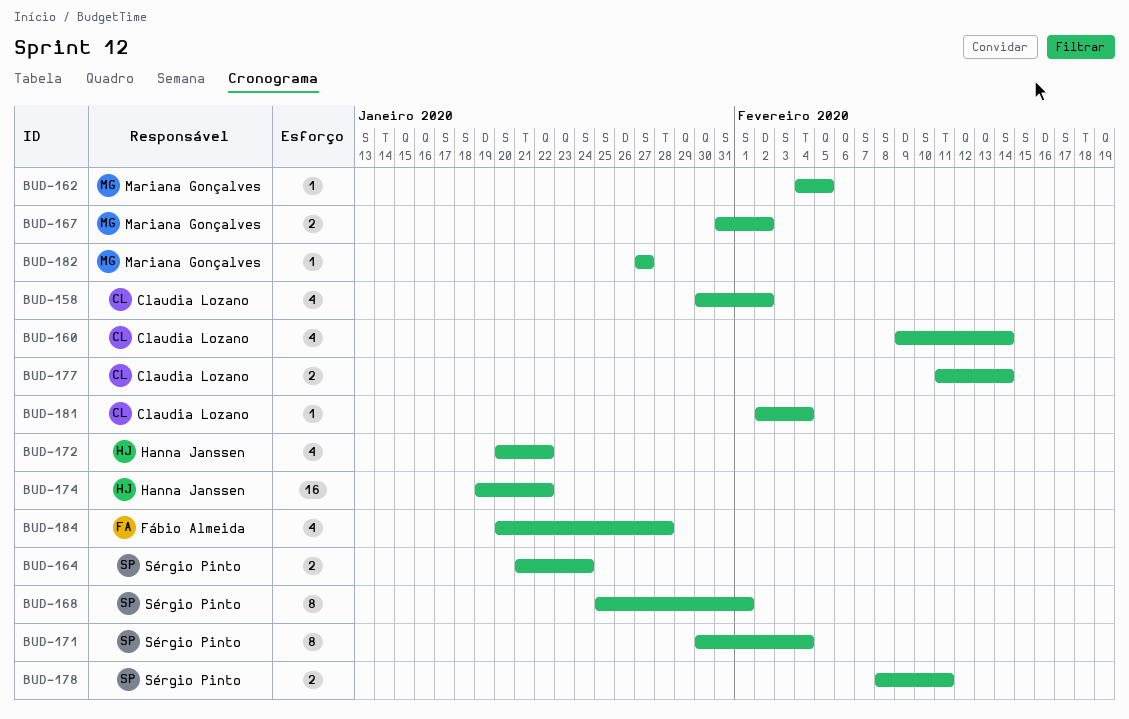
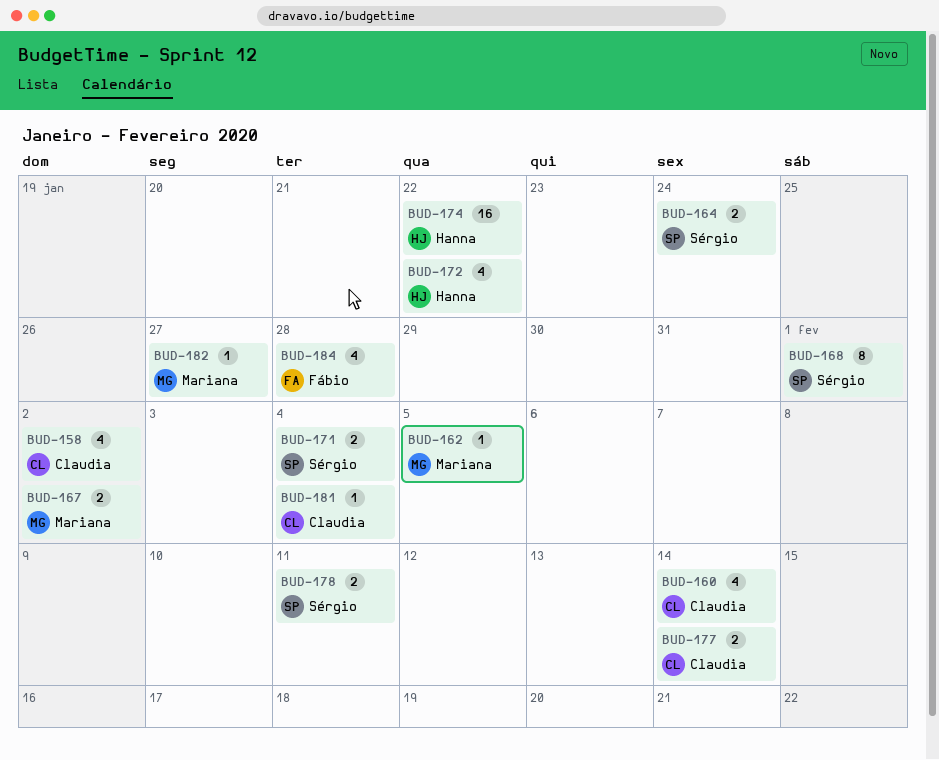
BUD-171, estimate: 8 -> 2

